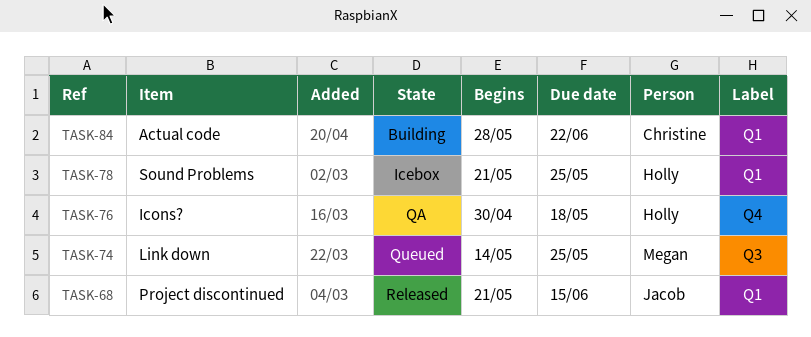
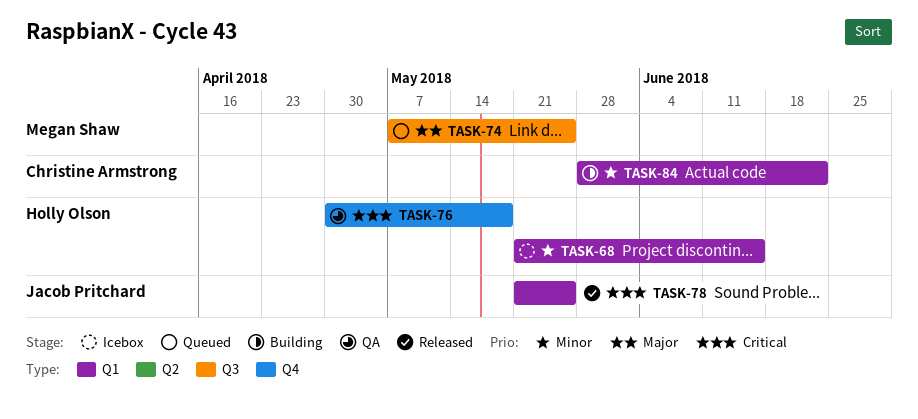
TASK-68, status: Released -> Icebox
TASK-68, owner: Jacob Pritchard -> Holly Olson
TASK-74, start: May 14 -> May 7
TASK-78, status: Icebox -> Released
TASK-78, owner: Holly Olson -> Jacob Pritchard

